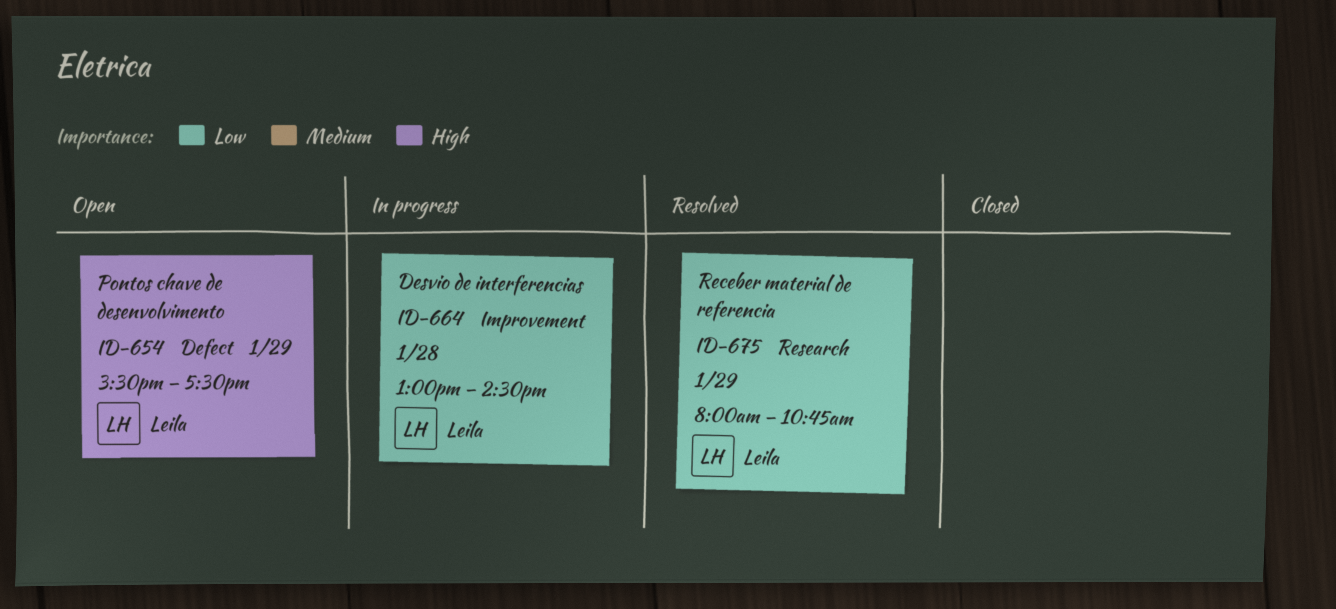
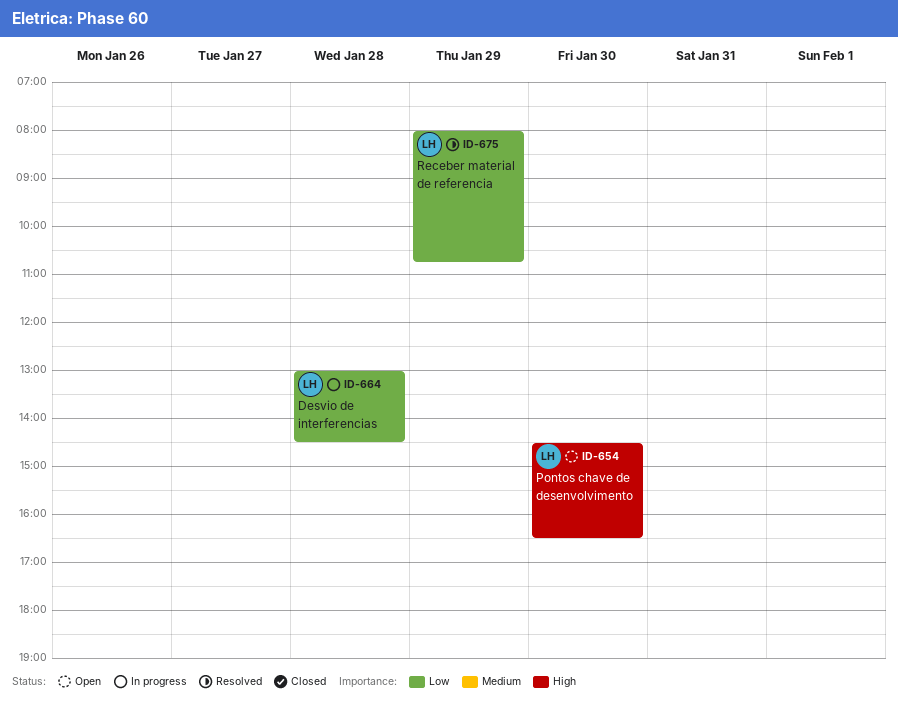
ID-654, day: Jan 29 -> Jan 30
ID-654, begins: 15:30 -> 14:30
ID-654, ends: 17:30 -> 16:30

